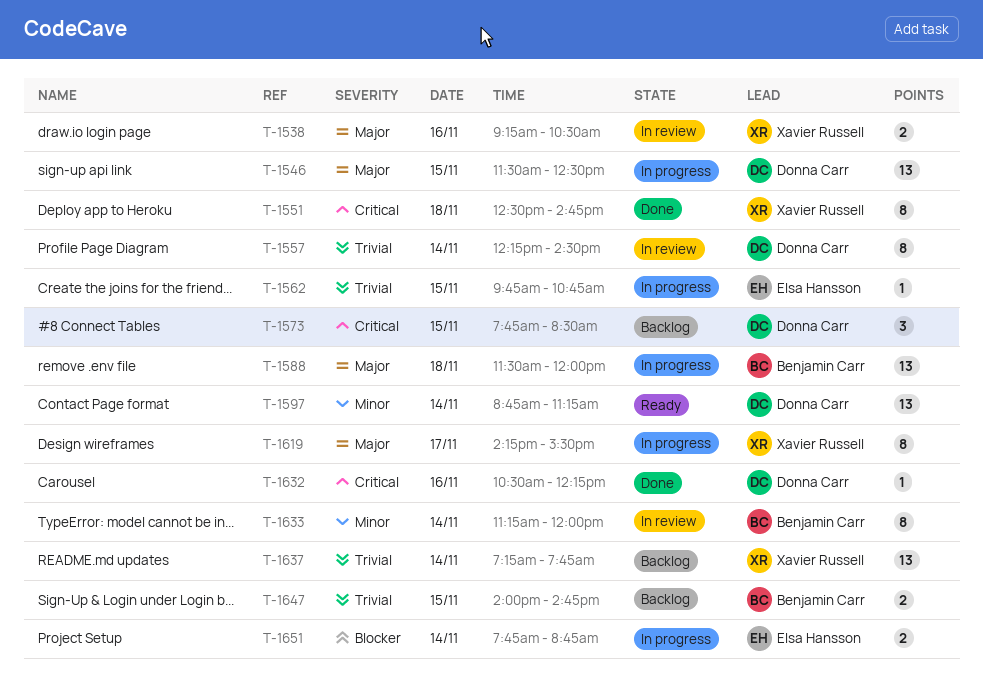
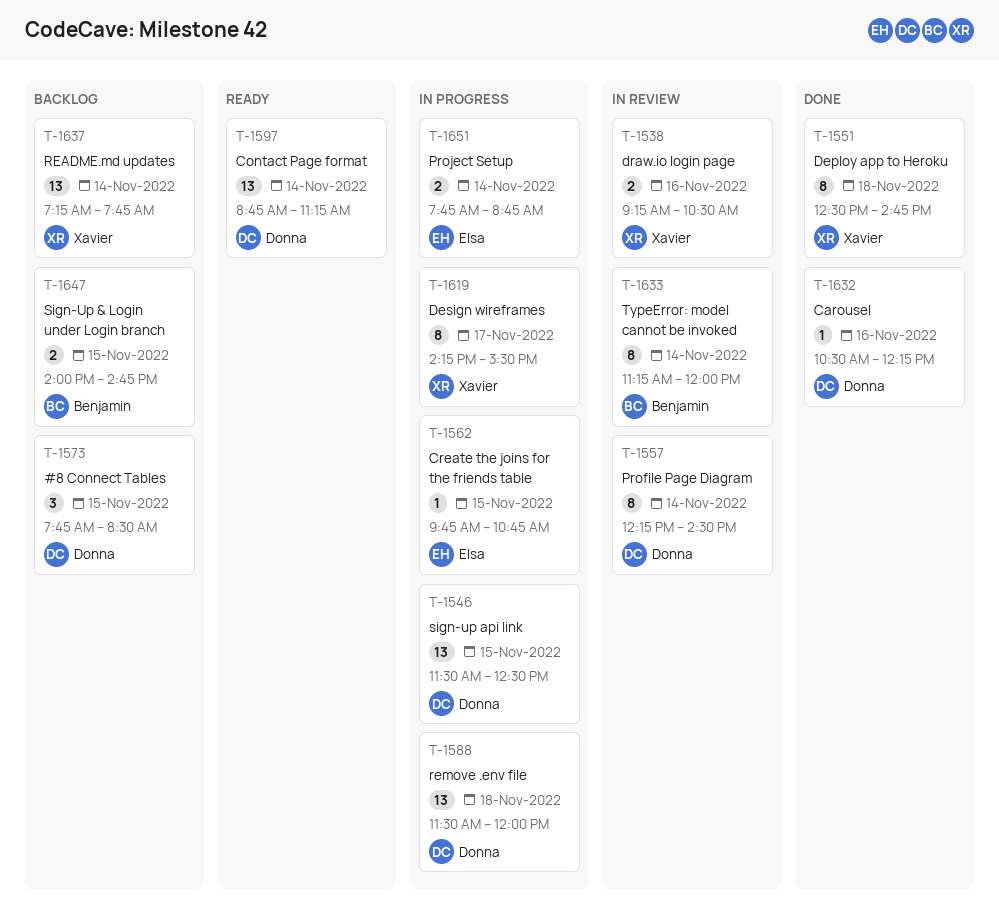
T-1588, owner: Benjamin Carr -> Donna Carr

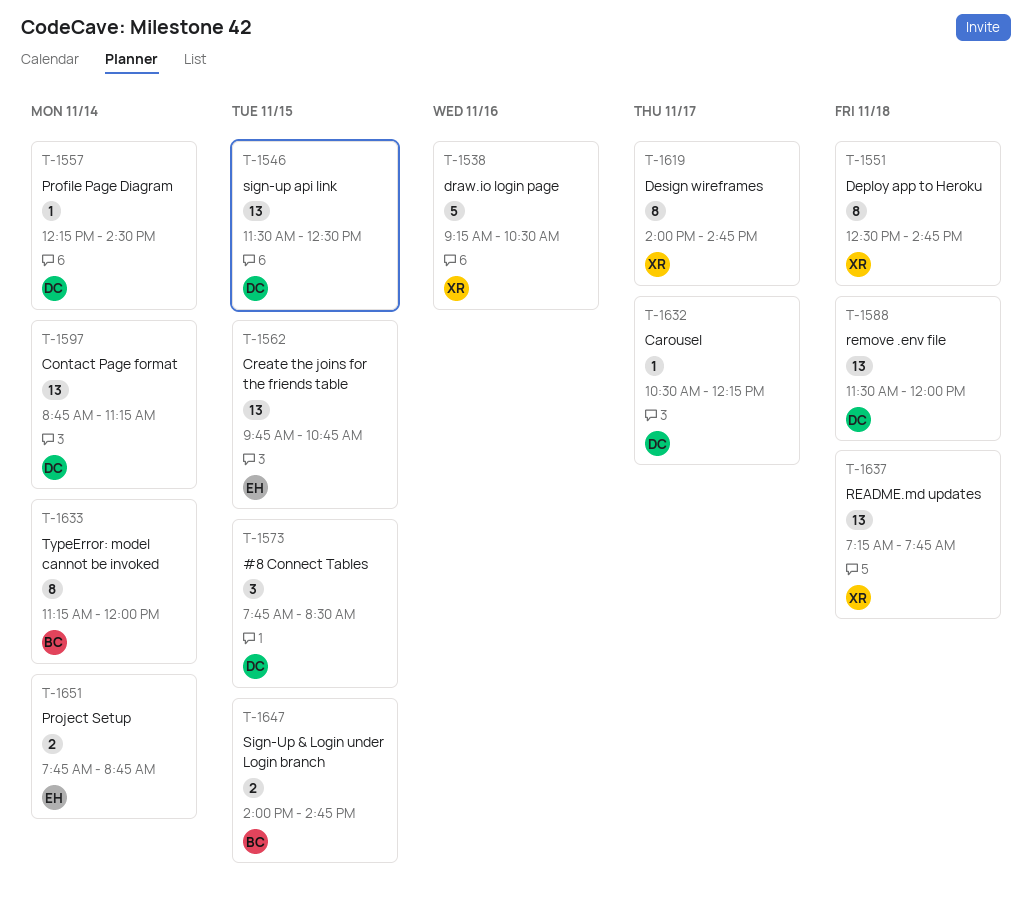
T-1538, estimate: 2 -> 5
T-1557, estimate: 8 -> 1
T-1562, estimate: 1 -> 13
T-1619, begins: 14:15 -> 14:00
T-1619, ends: 15:30 -> 14:45
T-1632, day: Nov 16 -> Nov 17
T-1637, day: Nov 14 -> Nov 18

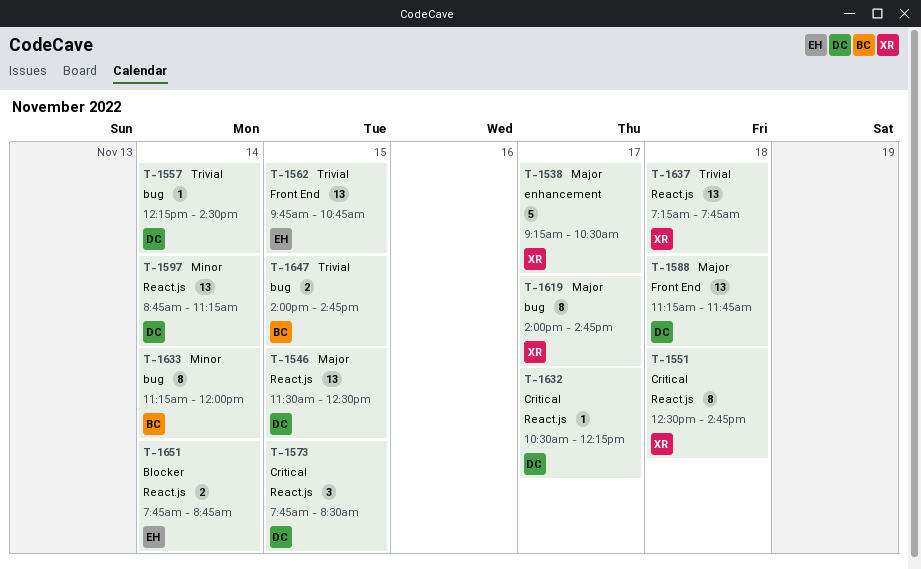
T-1538, day: Nov 16 -> Nov 17
T-1588, begins: 11:30 -> 11:15
T-1588, ends: 12:00 -> 11:45

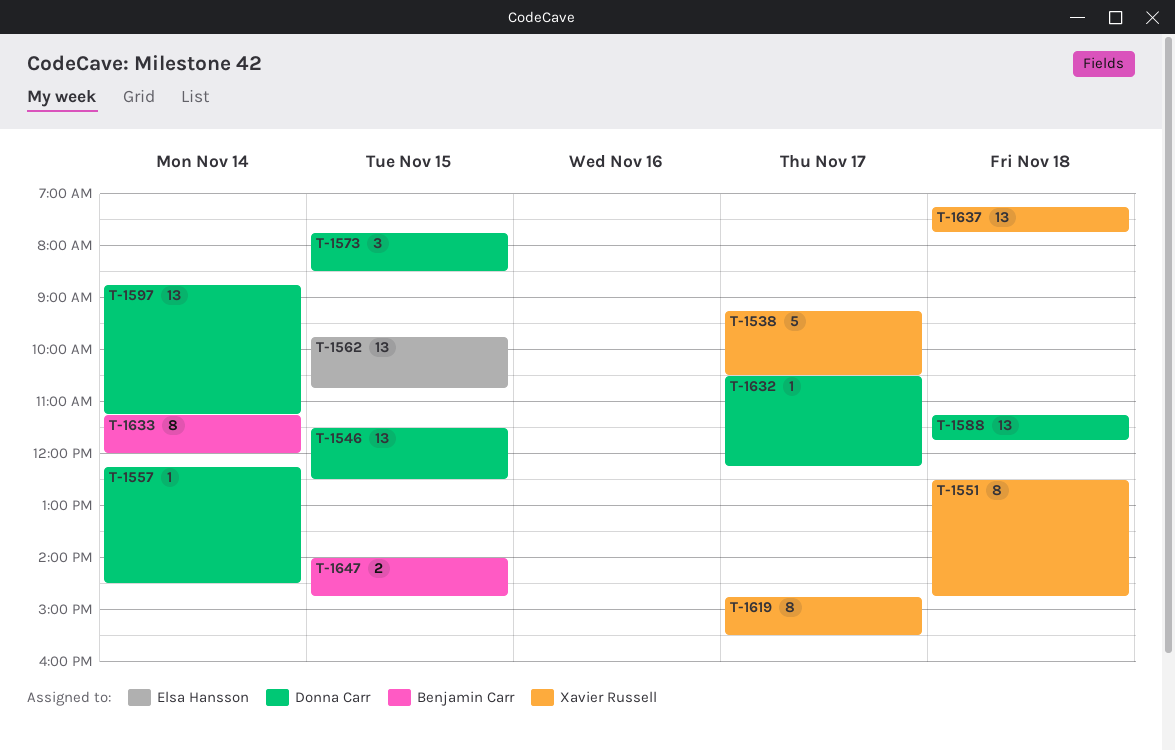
T-1619, begins: 14:00 -> 14:45
T-1619, ends: 14:45 -> 15:30
T-1651: present -> none

